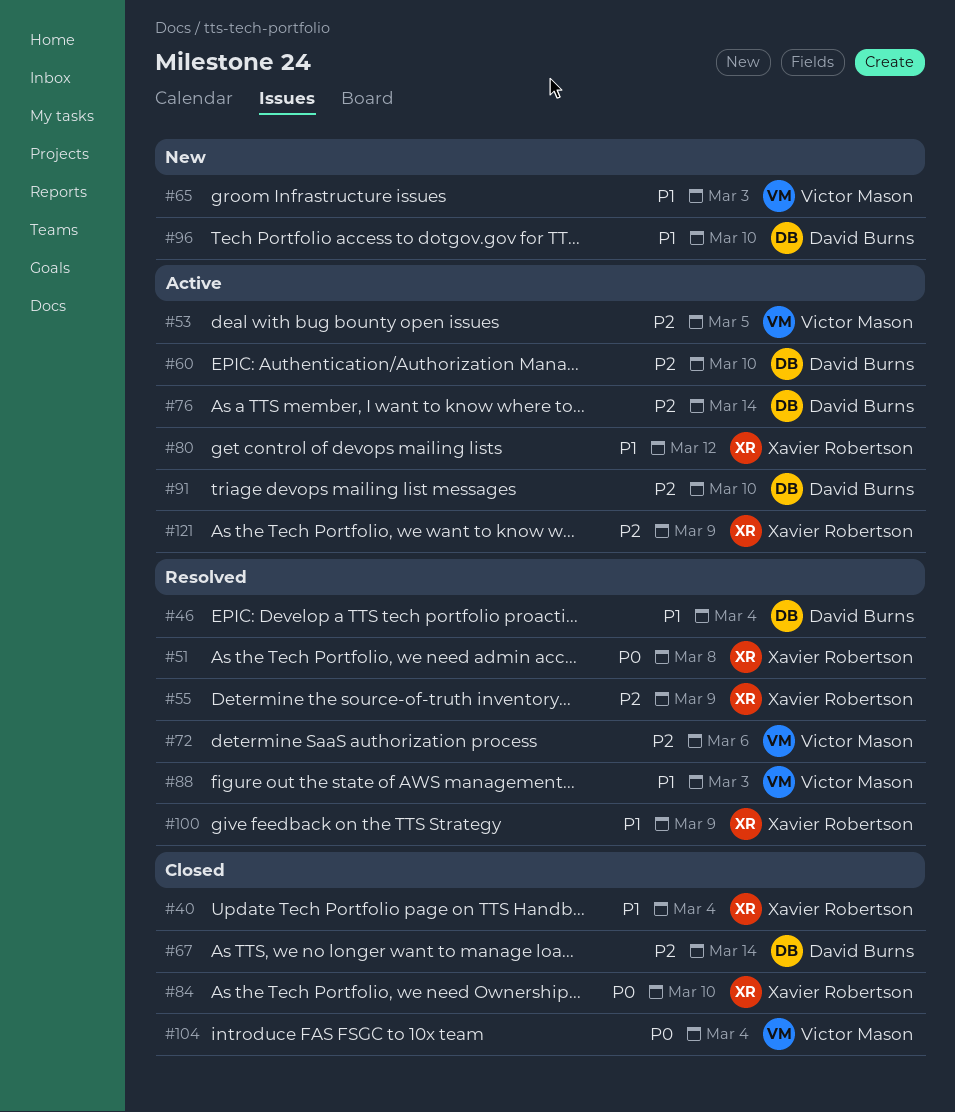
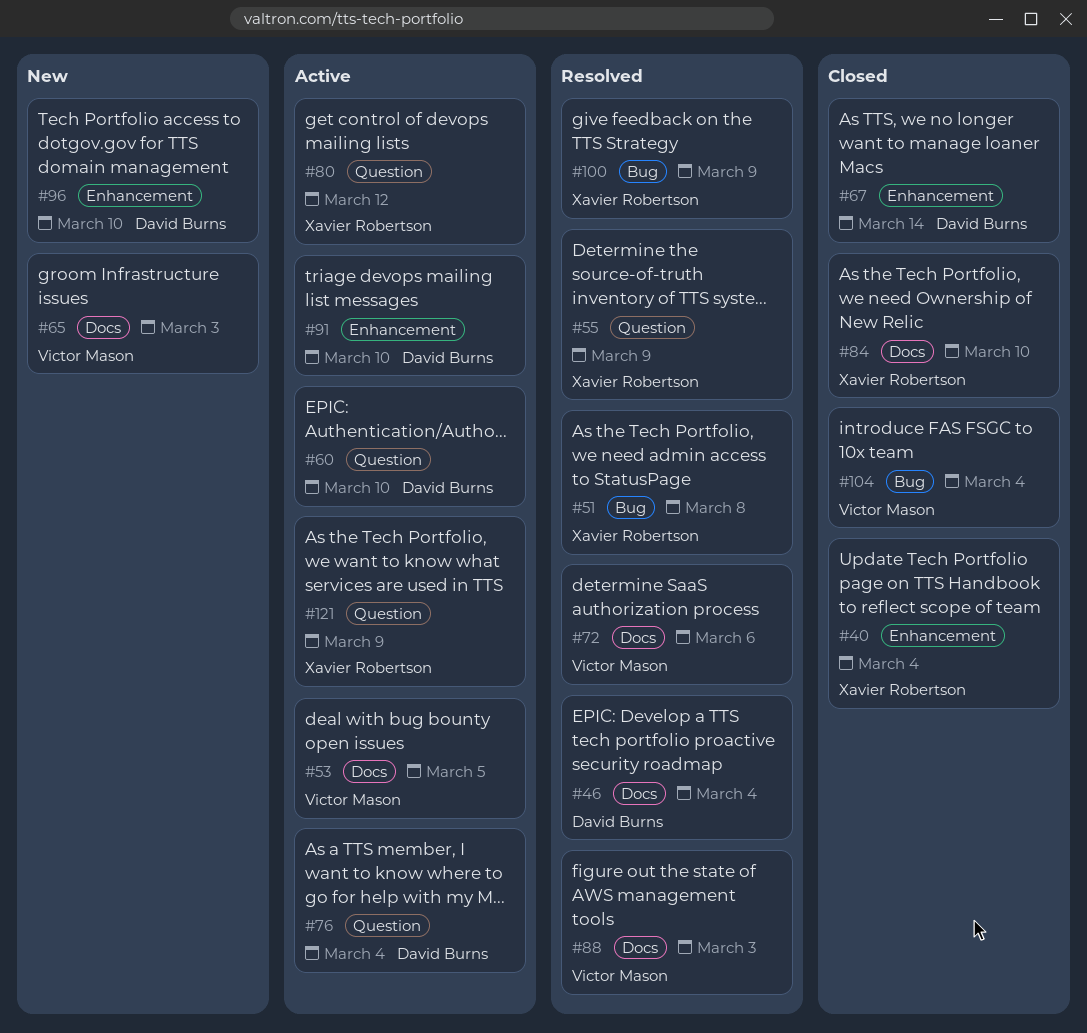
#76, due: Mar 14 -> Mar 4

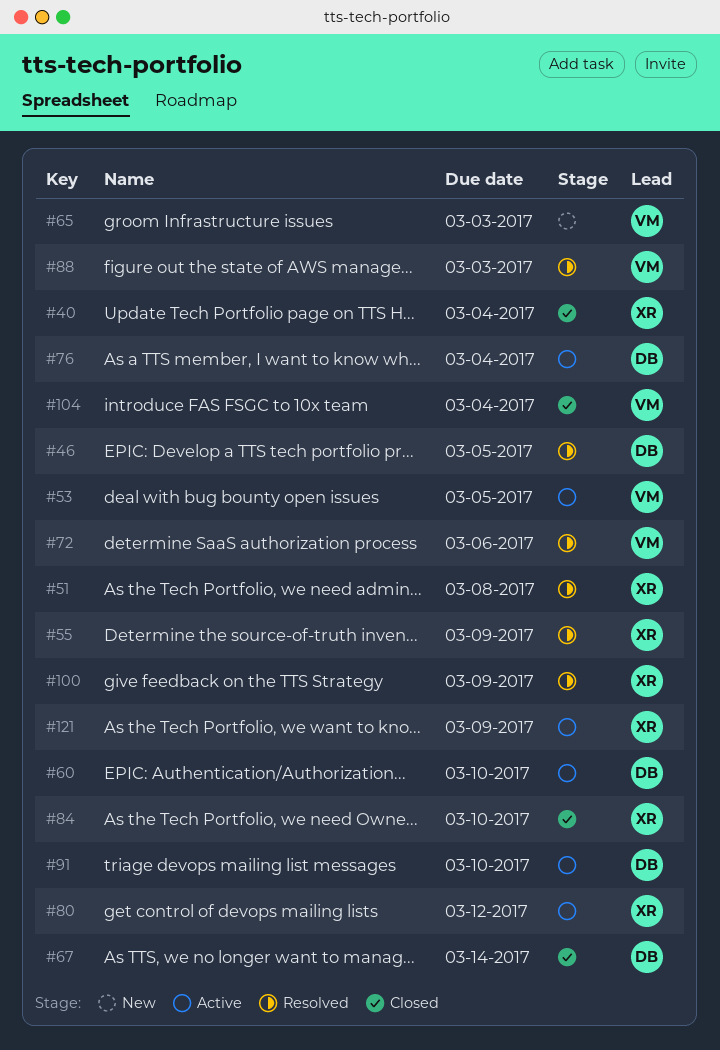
#46, due: Mar 4 -> Mar 5
#96: present -> none

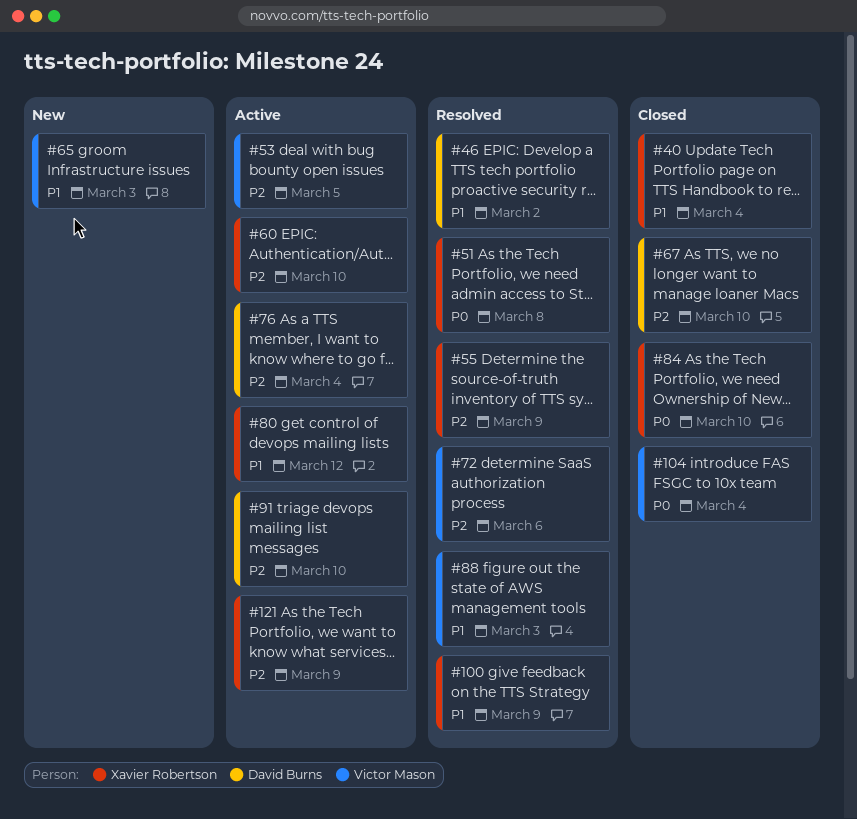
#46, due: Mar 5 -> Mar 2
#60, owner: David Burns -> Xavier Robertson
#67, due: Mar 14 -> Mar 10

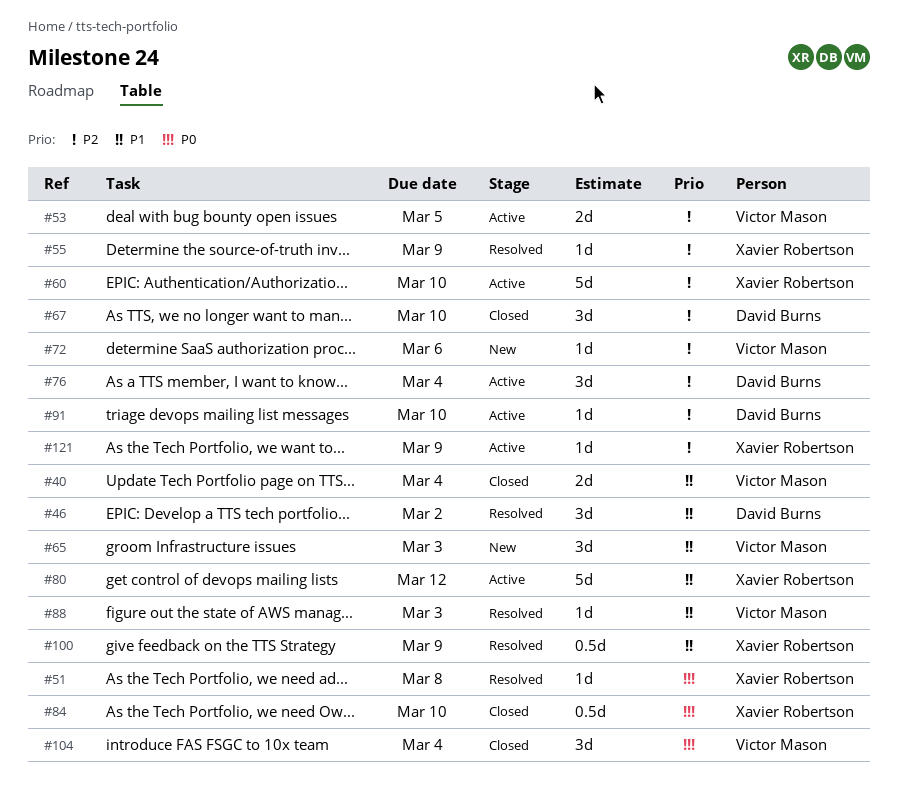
#40, owner: Xavier Robertson -> Victor Mason
#72, status: Resolved -> New

